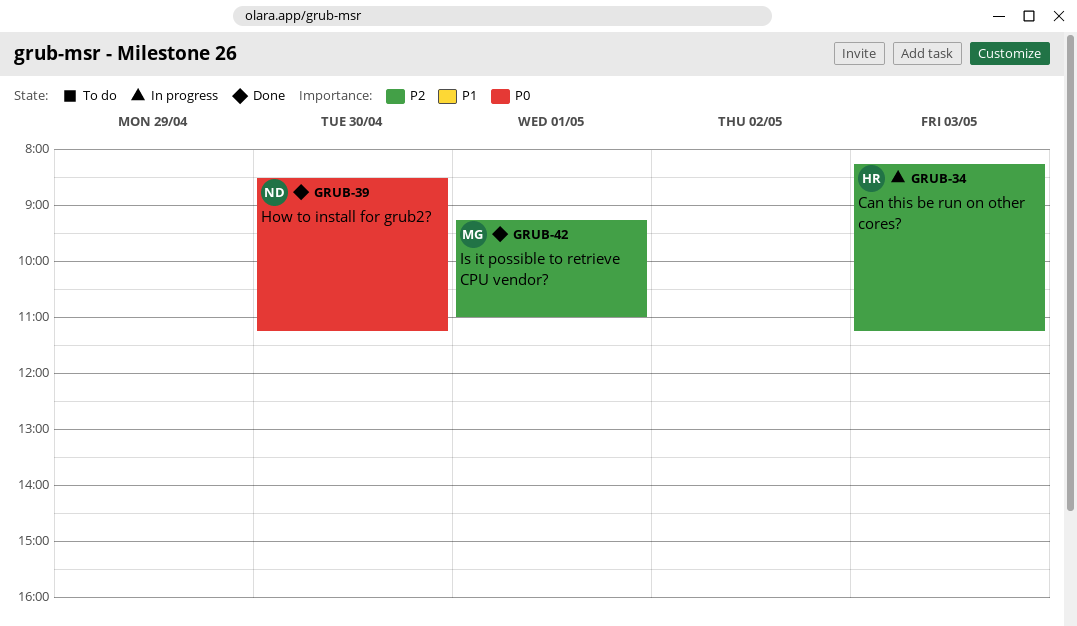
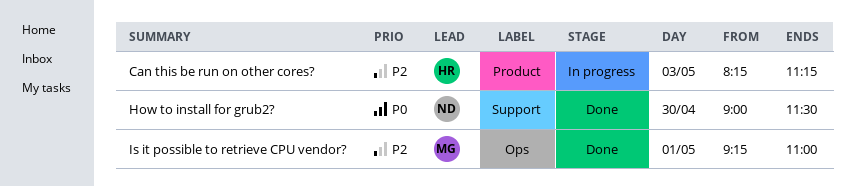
How to install for grub2?, begins: 08:30 -> 09:00
How to install for grub2?, ends: 11:15 -> 11:30

